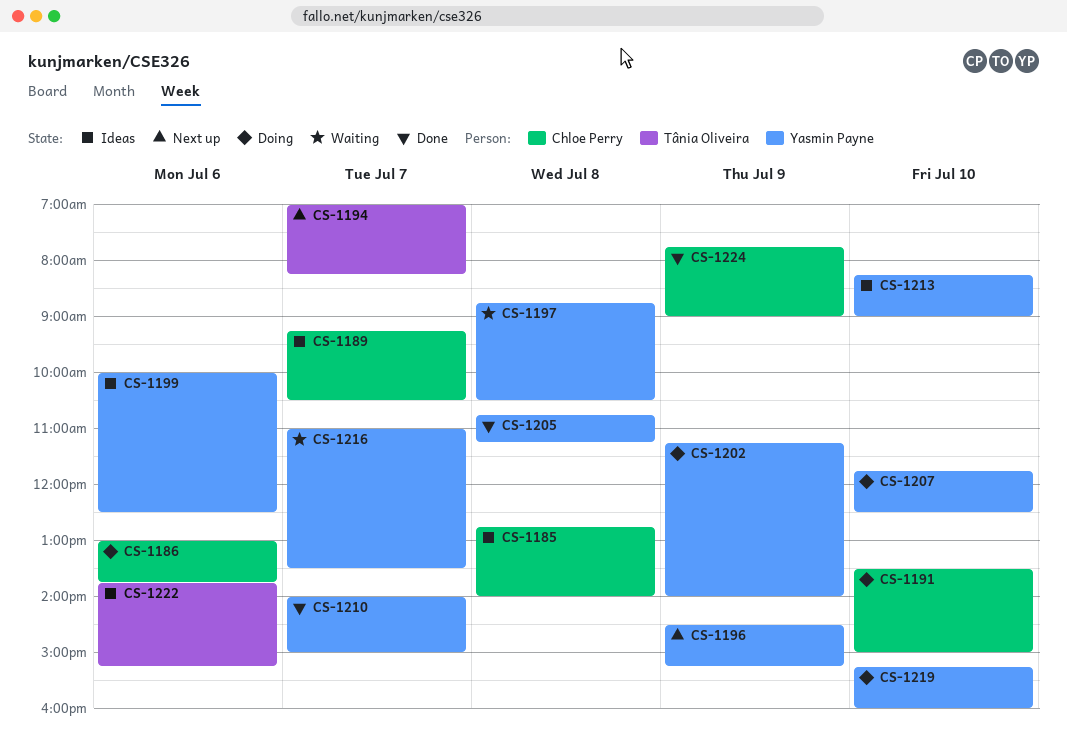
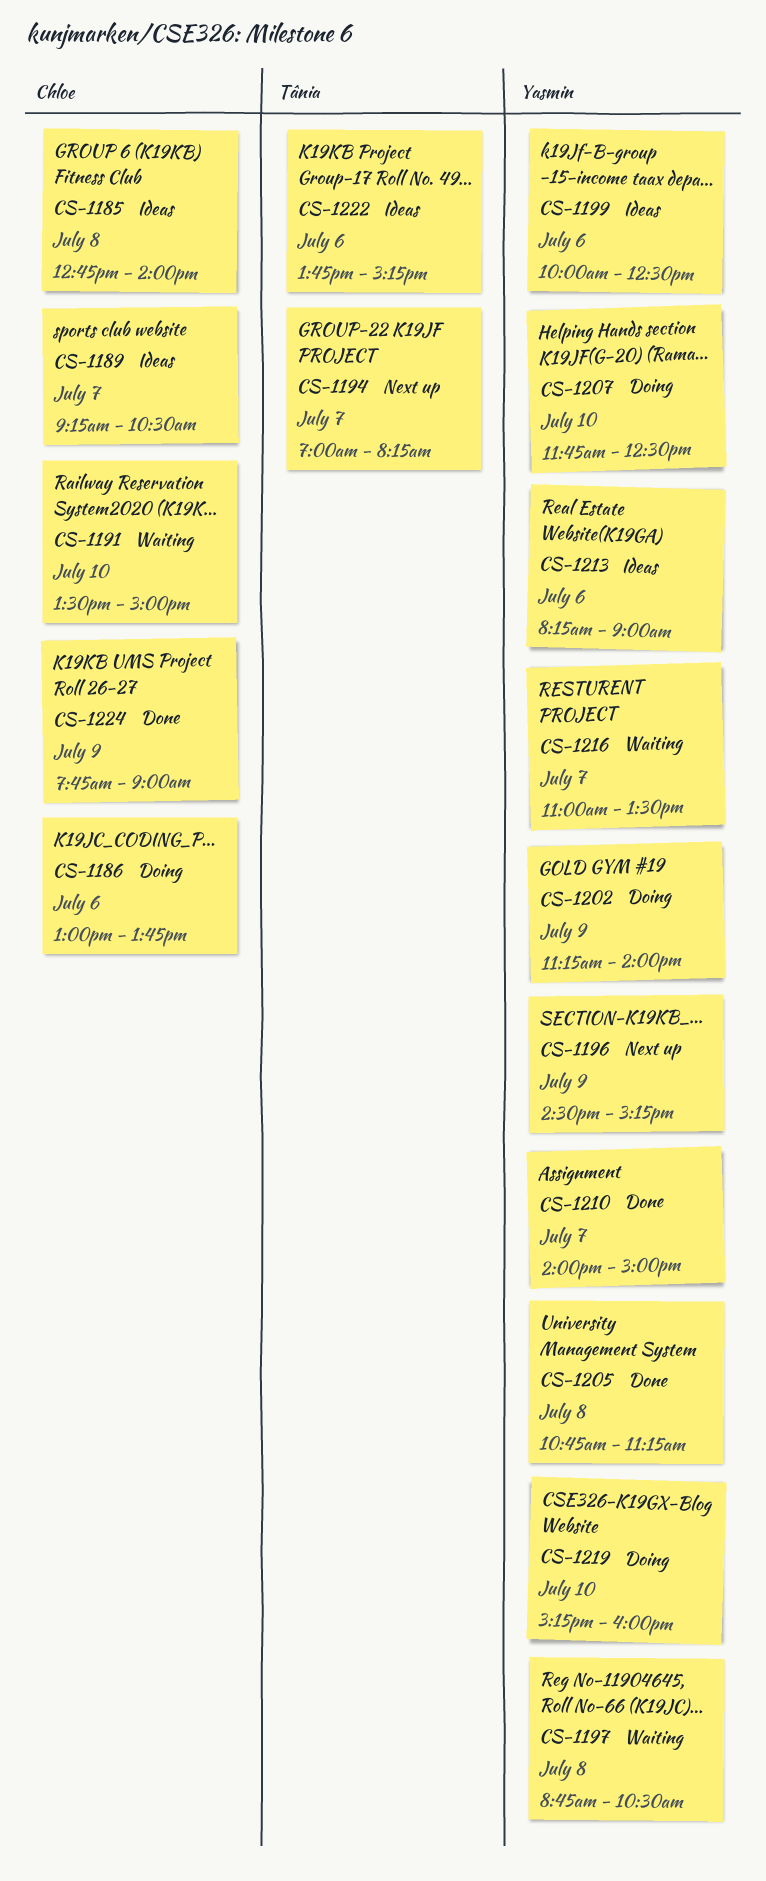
CS-1191, status: Doing -> Waiting
CS-1213, day: Jul 10 -> Jul 6

